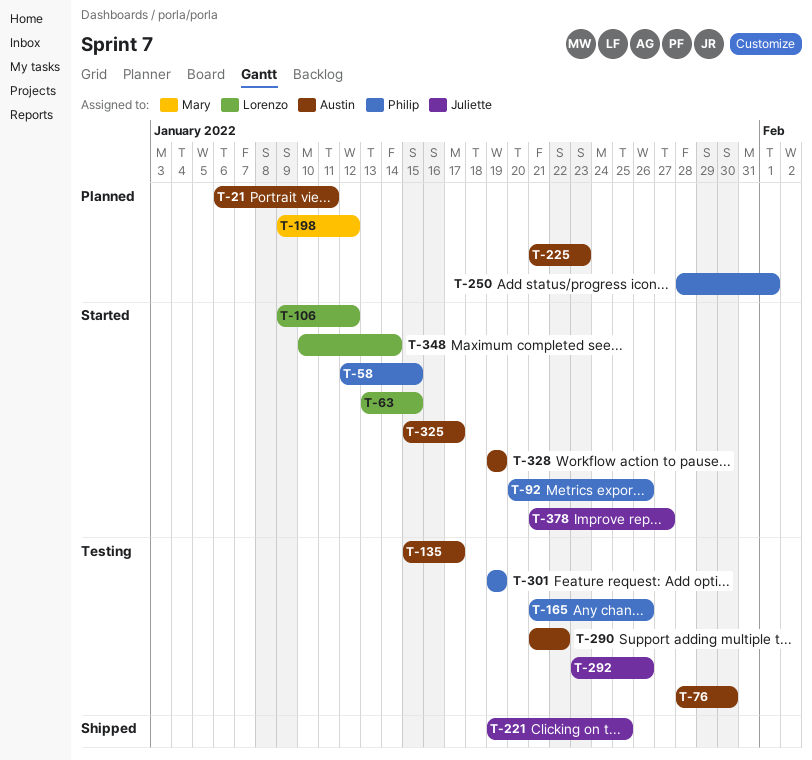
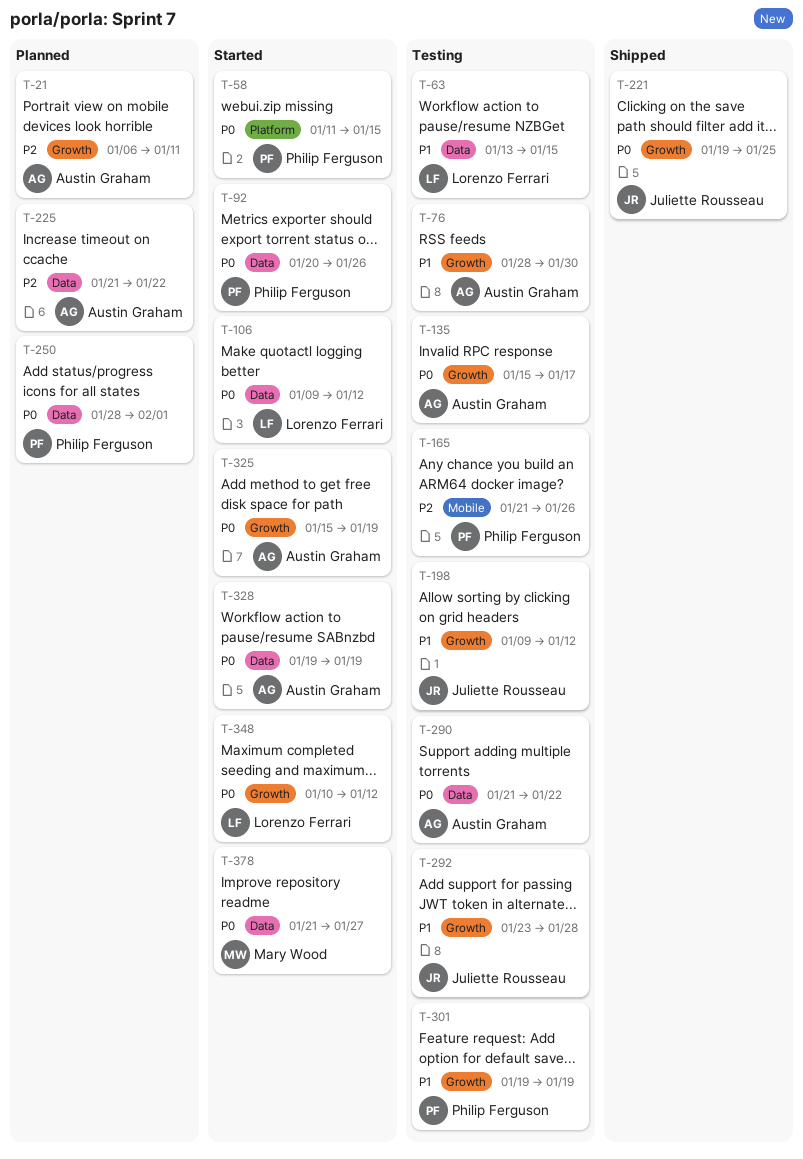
T-58, start: Jan 12 -> Jan 11
T-63, status: Started -> Testing
T-198, status: Planned -> Testing
T-198, owner: Mary Wood -> Juliette Rousseau
T-225, due: Jan 23 -> Jan 22
T-292, due: Jan 26 -> Jan 28
T-325, due: Jan 17 -> Jan 19
T-348, due: Jan 14 -> Jan 12
T-378, owner: Juliette Rousseau -> Mary Wood

